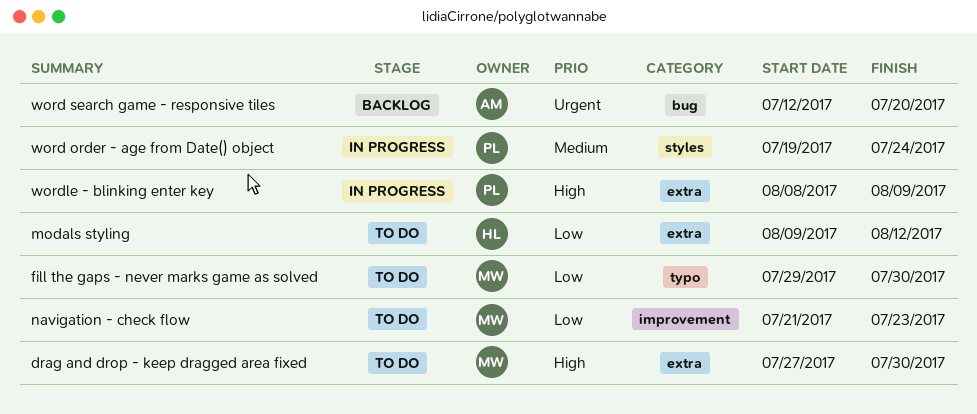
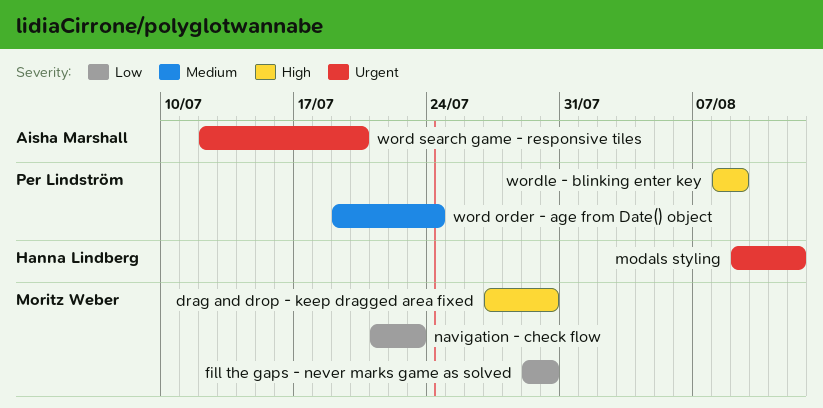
modals styling, priority: Low -> Urgent

